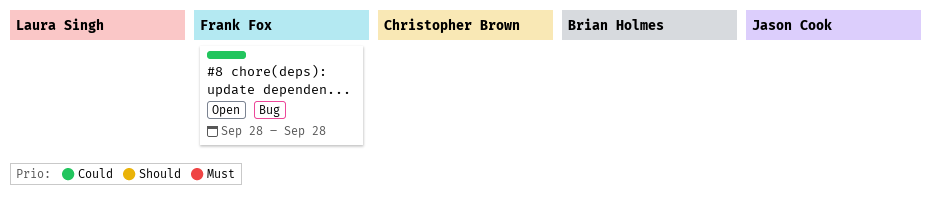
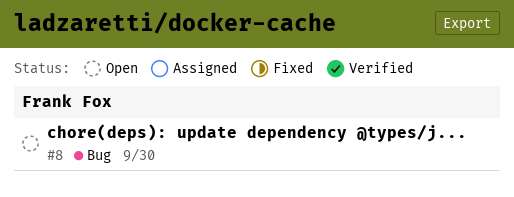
#8, due: Sep 28 -> Sep 30

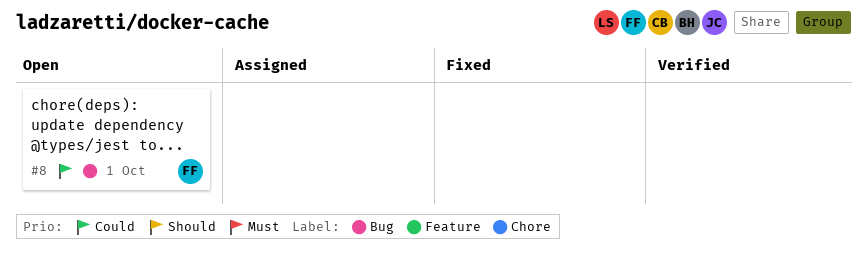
#8, due: Sep 30 -> Oct 1

